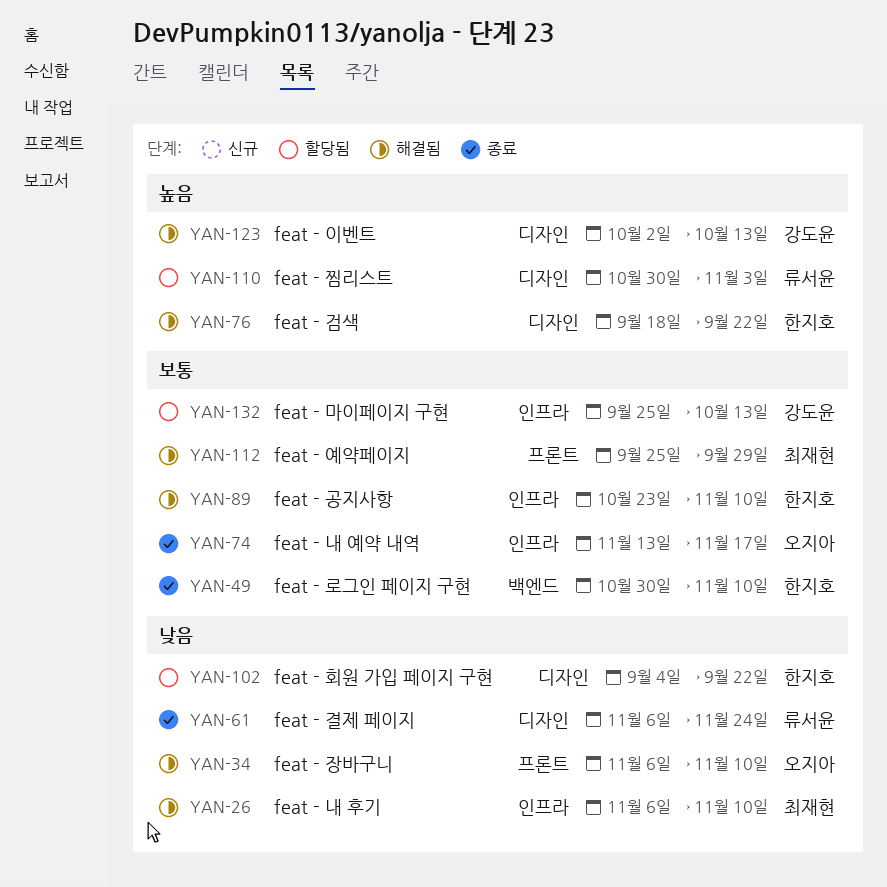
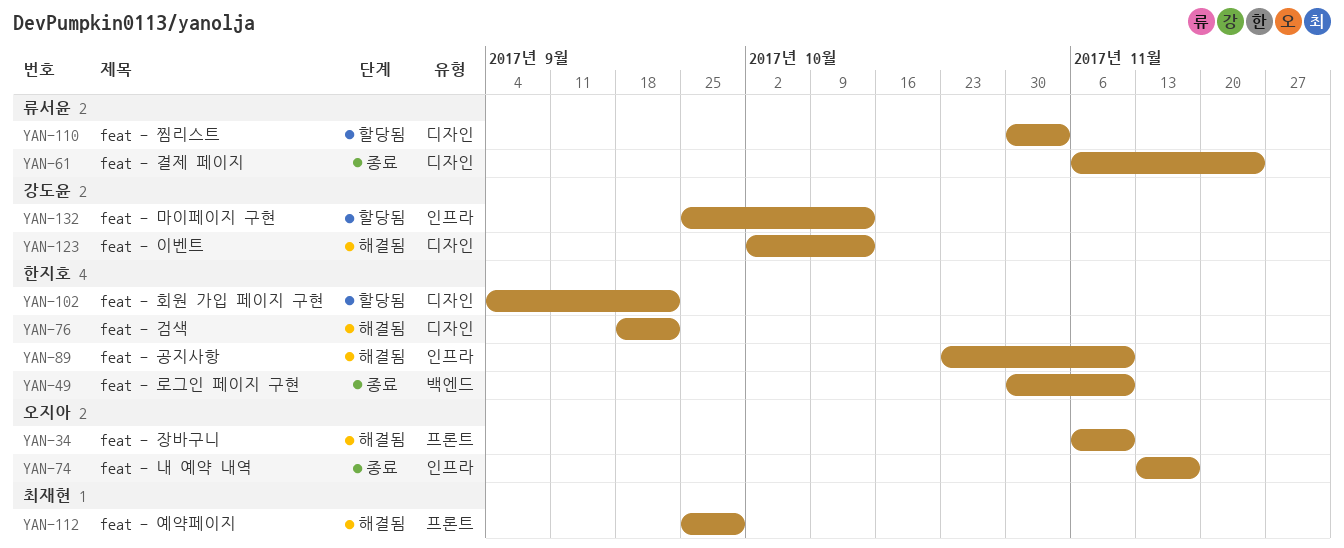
YAN-26: present -> none

